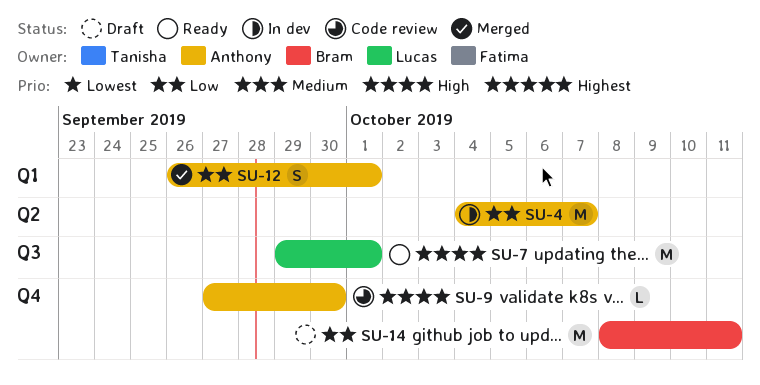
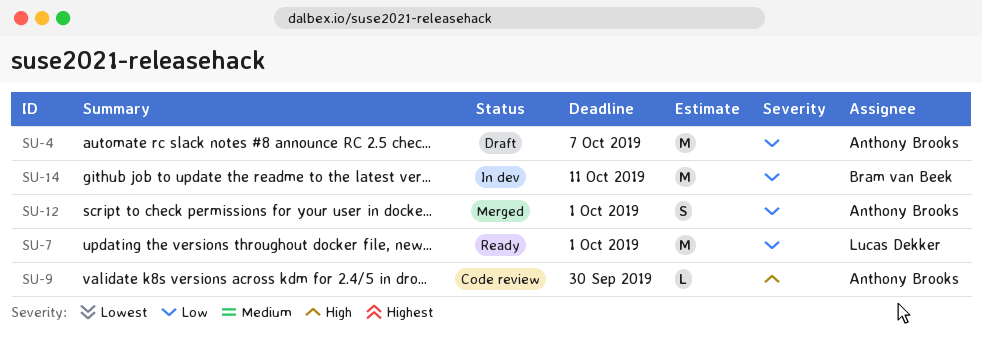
SU-4, status: In dev -> Draft
SU-7, priority: High -> Low
SU-14, status: Draft -> In dev

